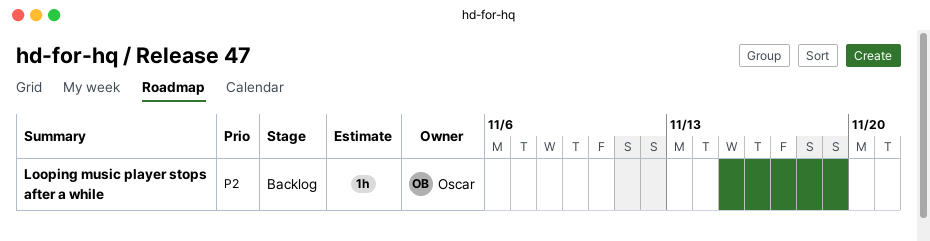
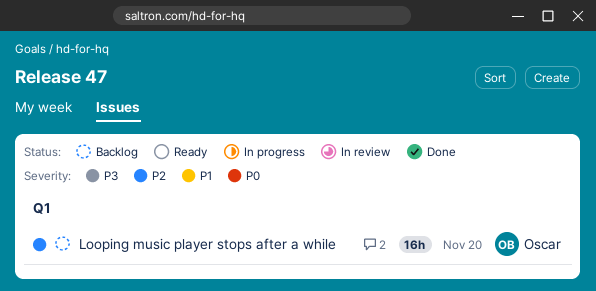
Looping music player stops after a while, estimate: 1h -> 16h
Looping music player stops after a while, due: Nov 19 -> Nov 20

